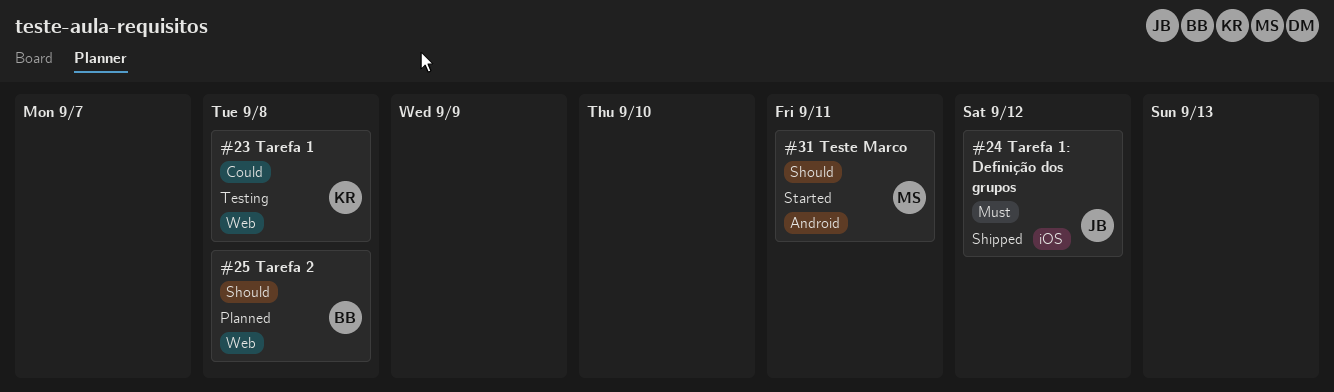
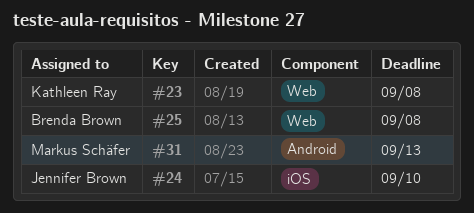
#24, due: Sep 12 -> Sep 10
#31, due: Sep 11 -> Sep 13

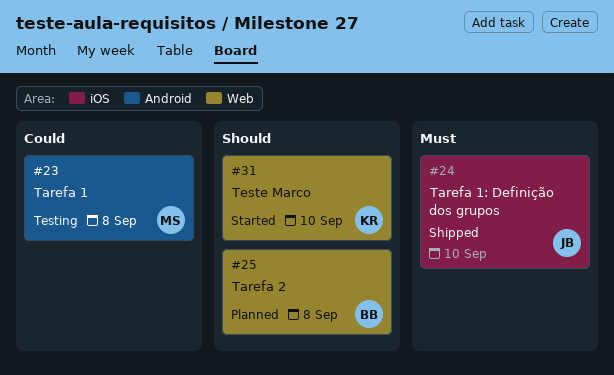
#23, owner: Kathleen Ray -> Markus Schäfer
#23, label: Web -> Android
#31, owner: Markus Schäfer -> Kathleen Ray
#31, label: Android -> Web
#31, due: Sep 13 -> Sep 10

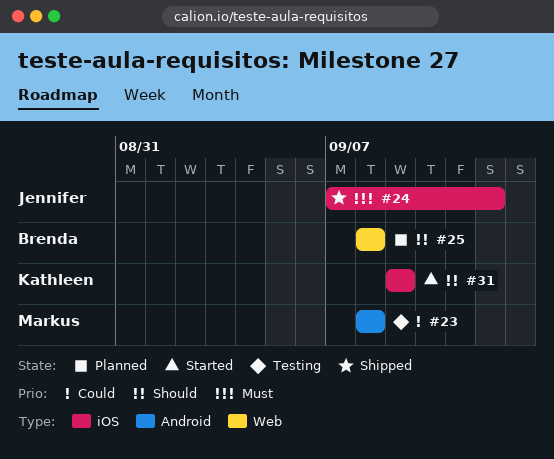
#24, due: Sep 10 -> Sep 12
#31, label: Web -> iOS
#31, due: Sep 10 -> Sep 9

